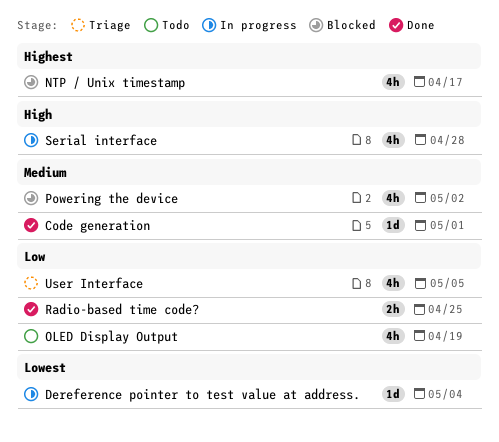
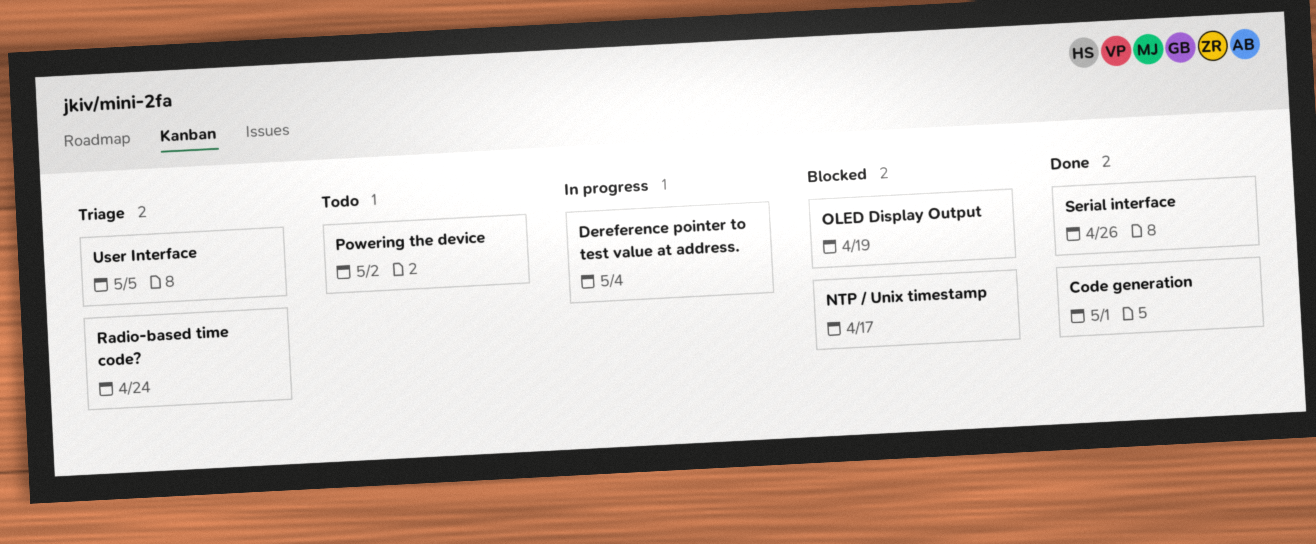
OLED Display Output, status: Todo -> Blocked
Powering the device, status: Blocked -> Todo
Radio-based time code?, status: Done -> Triage
Radio-based time code?, due: Apr 25 -> Apr 24
Serial interface, status: In progress -> Done
Serial interface, due: Apr 28 -> Apr 26

